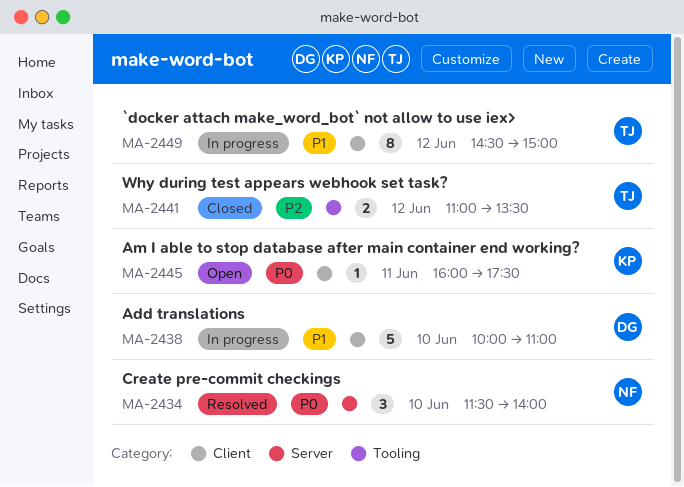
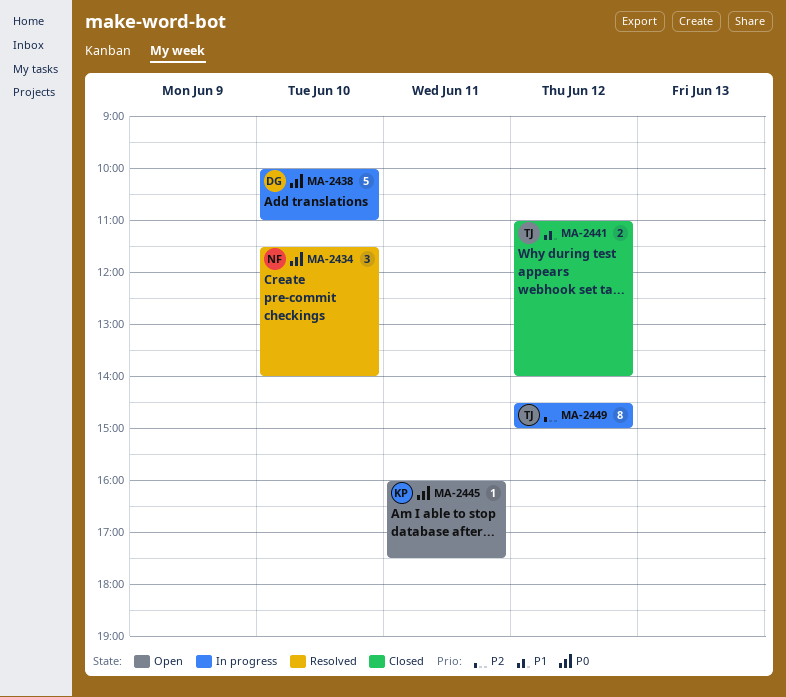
MA-2438, priority: P1 -> P0
MA-2441, priority: P2 -> P1
MA-2441, ends: 13:30 -> 14:00
MA-2449, priority: P1 -> P2

